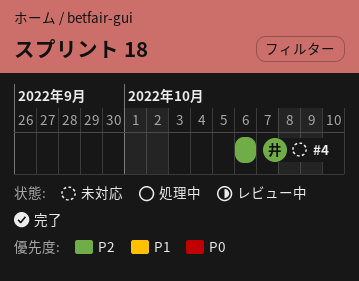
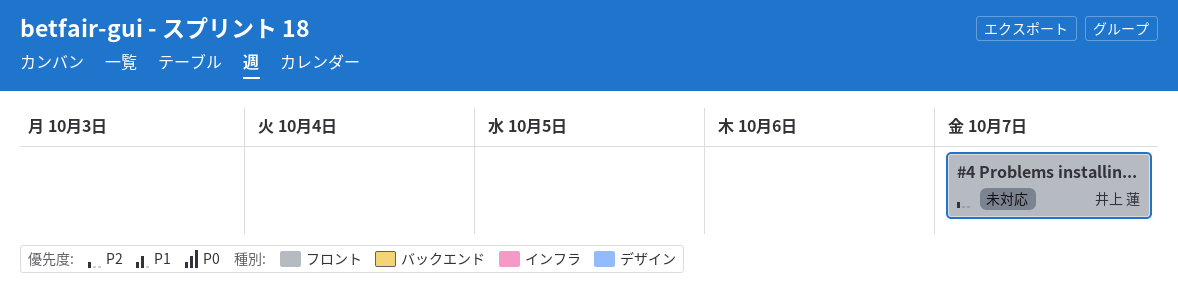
#4, due: Oct 6 -> Oct 7

